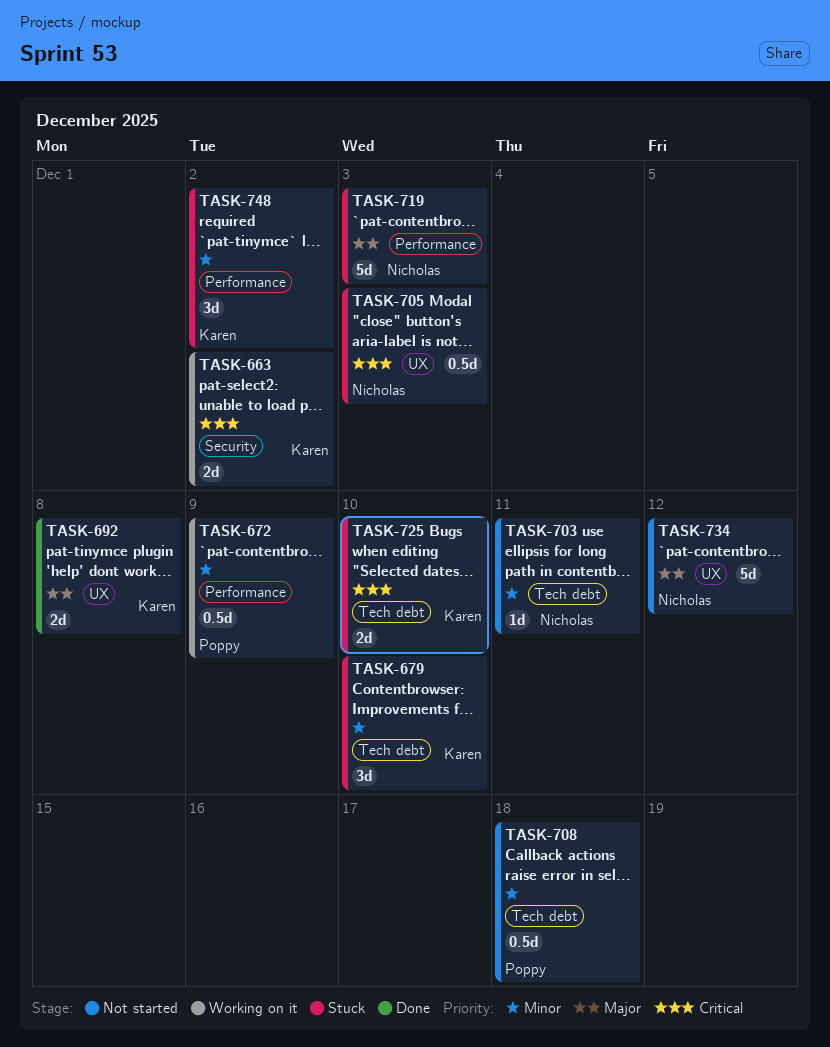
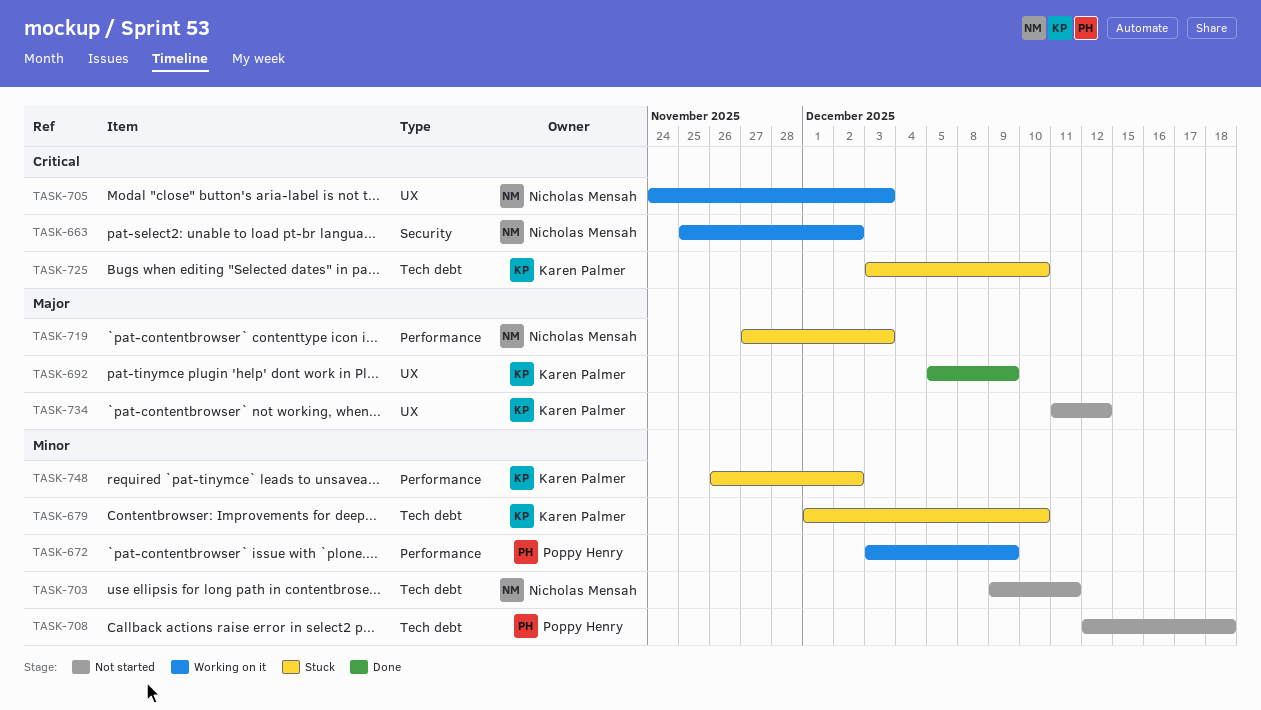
TASK-663, owner: Karen Palmer -> Nicholas Mensah
TASK-692, due: Dec 8 -> Dec 9
TASK-705, status: Stuck -> Working on it
TASK-734, owner: Nicholas Mensah -> Karen Palmer

